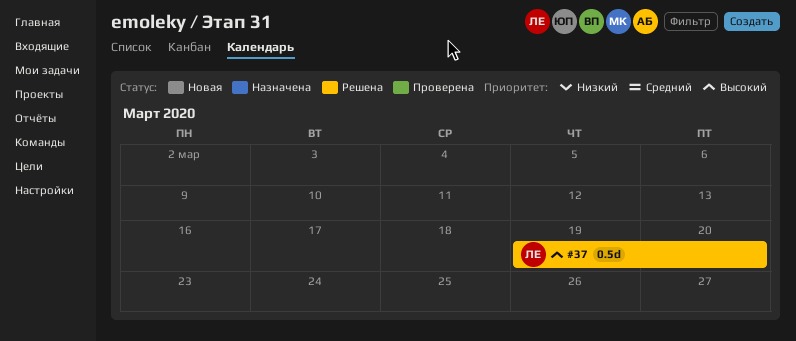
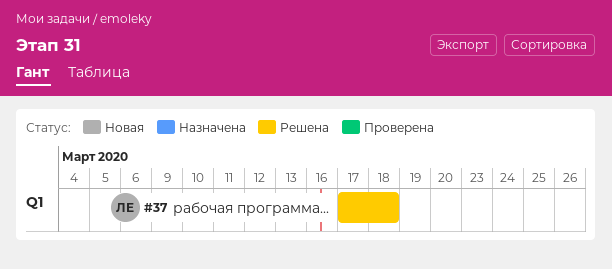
#37, start: Mar 19 -> Mar 17
#37, due: Mar 20 -> Mar 18

